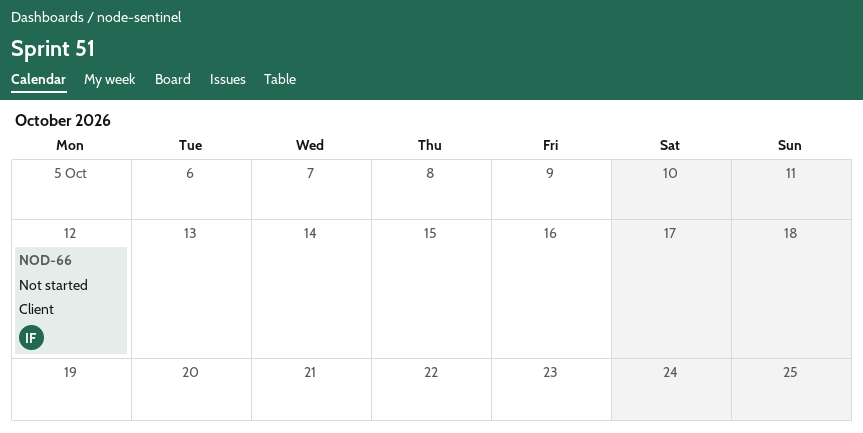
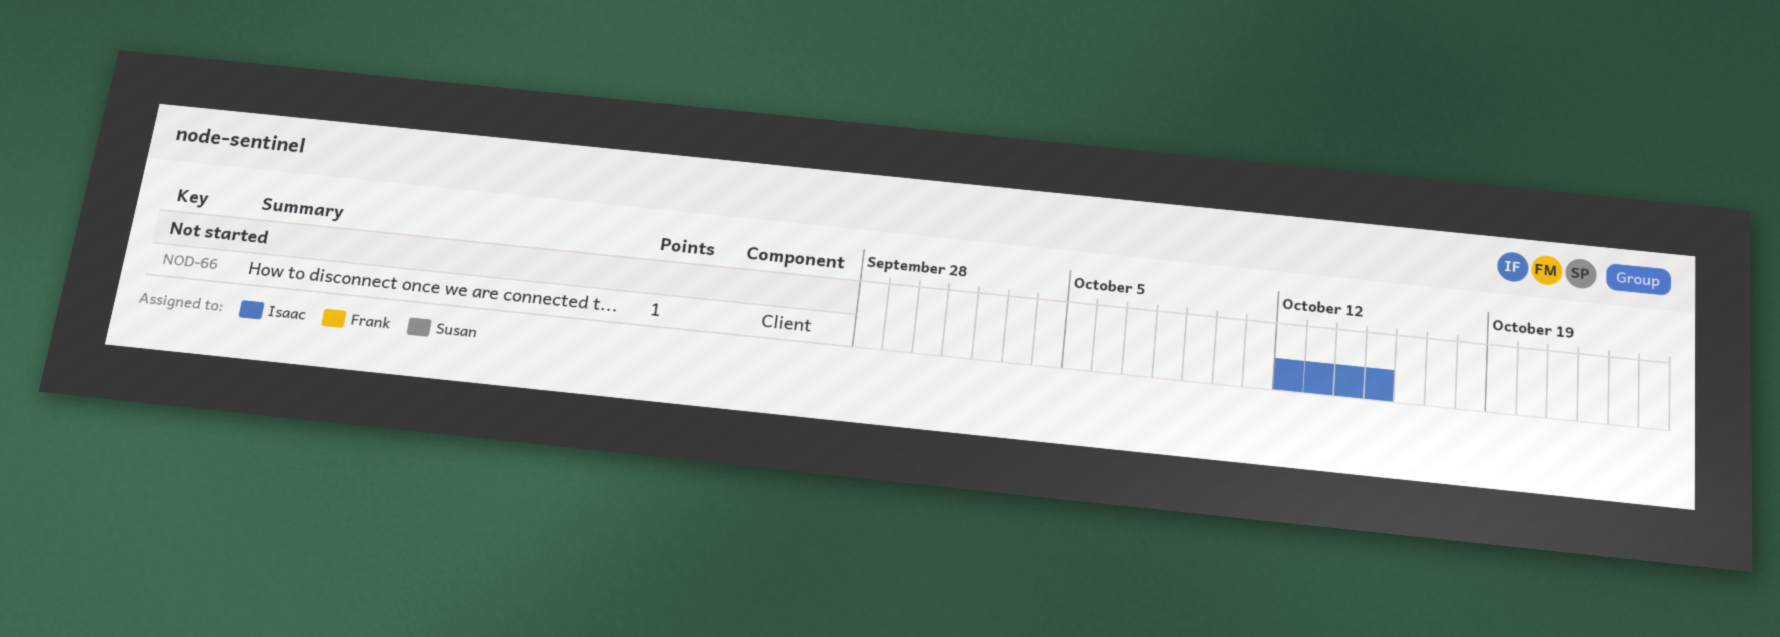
NOD-66, due: Oct 12 -> Oct 15

